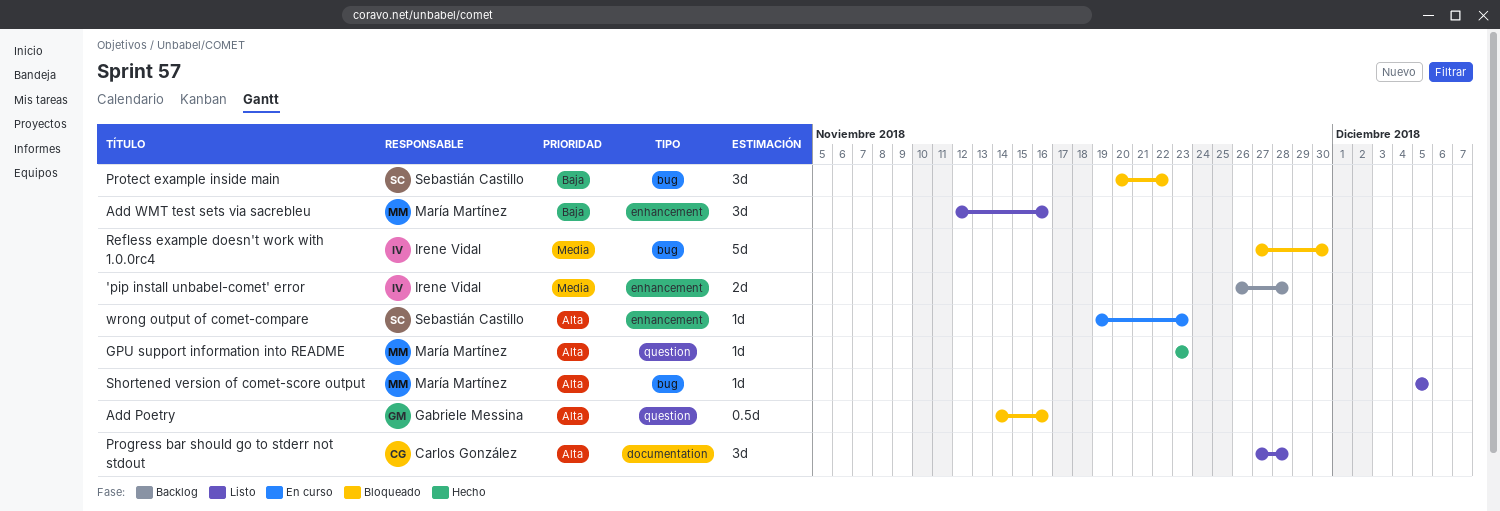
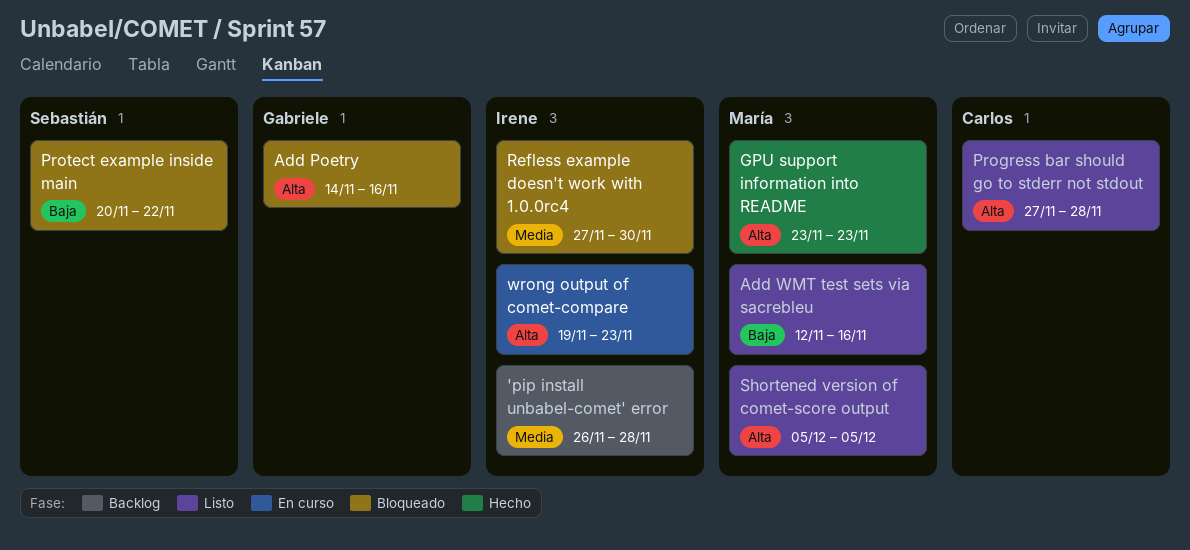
wrong output of comet-compare, owner: Sebastián Castillo -> Irene Vidal

